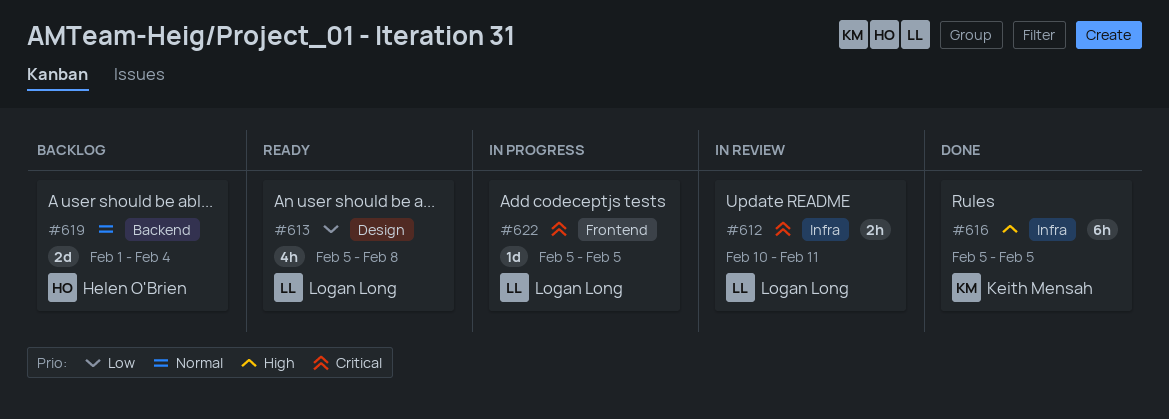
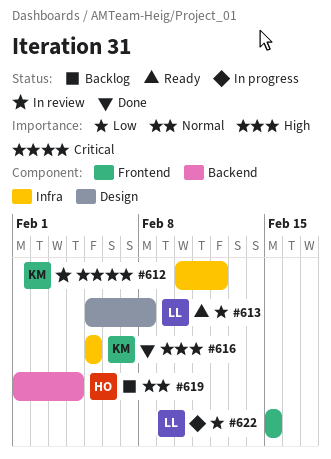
#612, owner: Logan Long -> Keith Mensah
#612, due: Feb 11 -> Feb 12
#622, priority: Critical -> Low
#622, start: Feb 5 -> Feb 15
#622, due: Feb 5 -> Feb 15

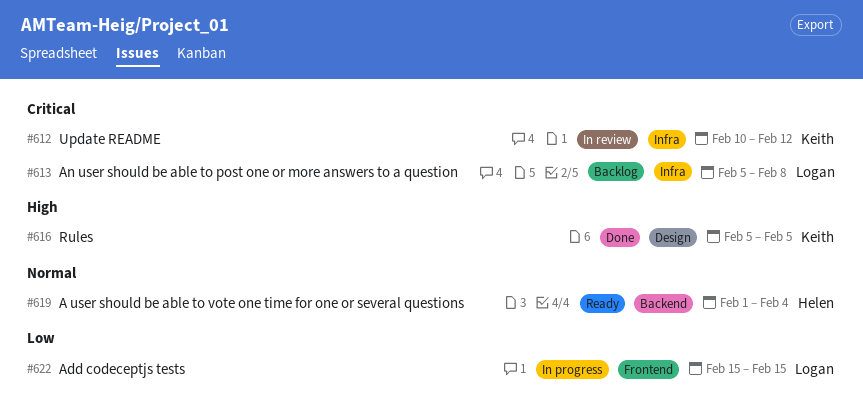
#613, status: Ready -> Backlog
#613, priority: Low -> Critical
#613, label: Design -> Infra
#616, label: Infra -> Design
#619, status: Backlog -> Ready

